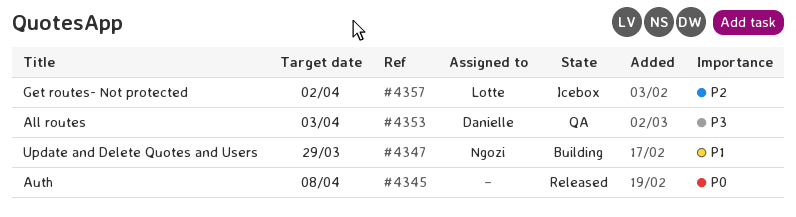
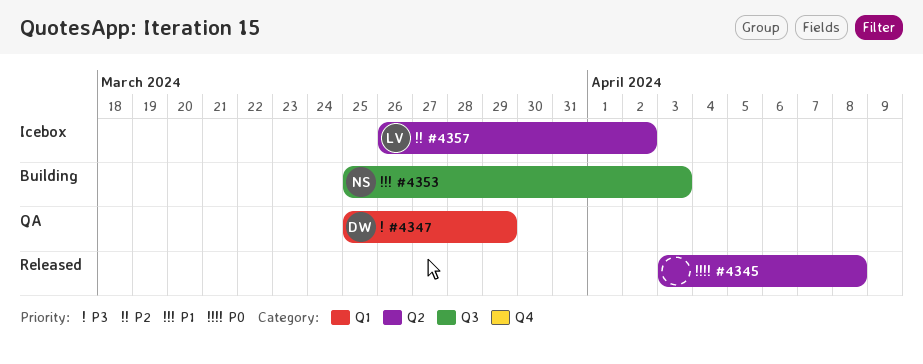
#4347, status: Building -> QA
#4347, owner: Ngozi -> Danielle
#4347, priority: P1 -> P3
#4353, status: QA -> Building
#4353, owner: Danielle -> Ngozi
#4353, priority: P3 -> P1

